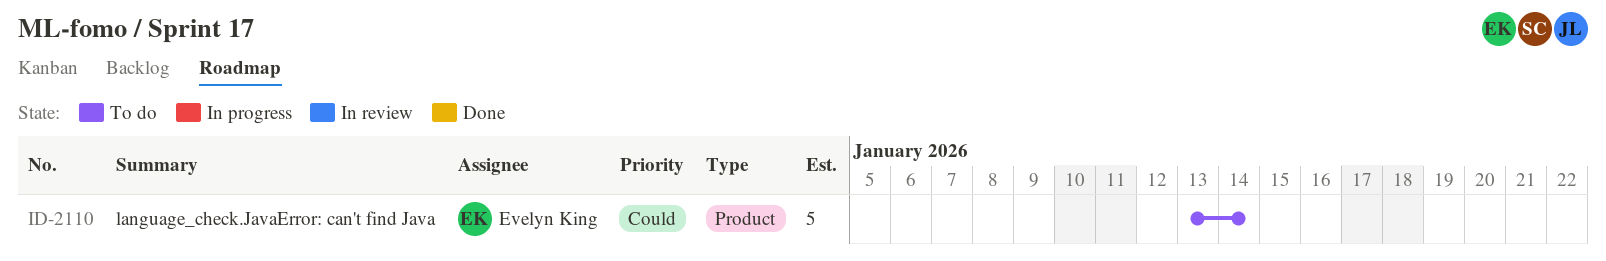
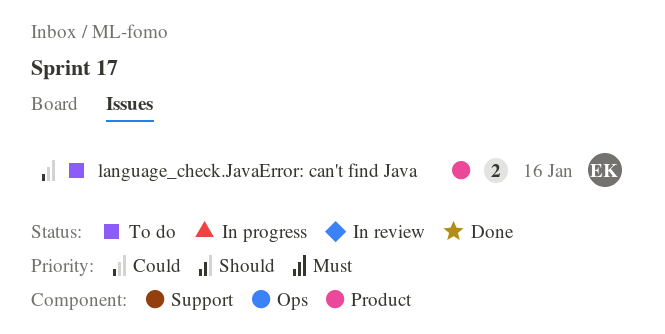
language_check.JavaError: can't find Java, estimate: 5 -> 2
language_check.JavaError: can't find Java, due: Jan 14 -> Jan 16

